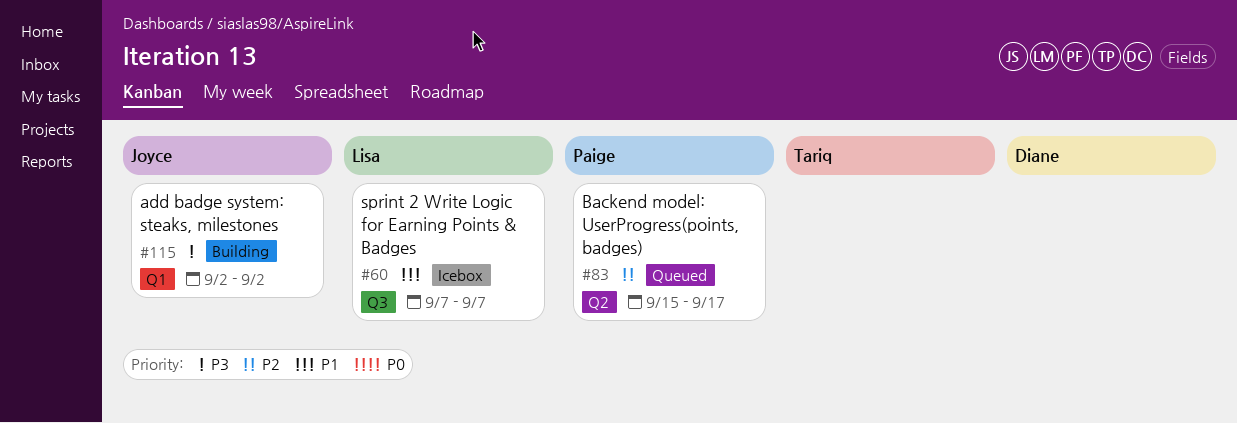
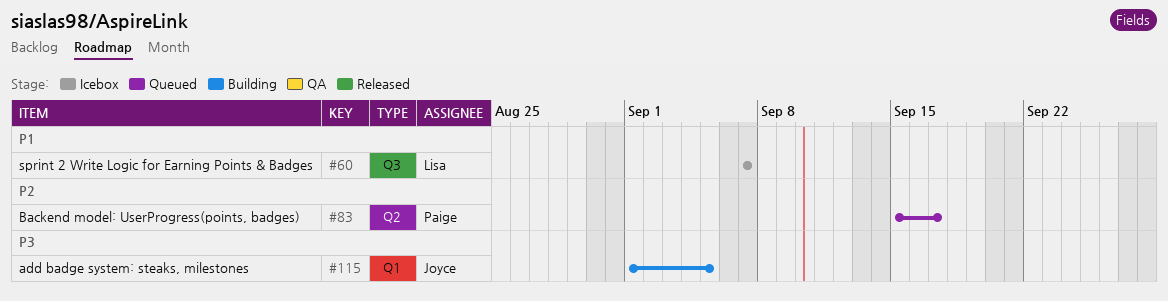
#115, start: Sep 2 -> Sep 1
#115, due: Sep 2 -> Sep 5

